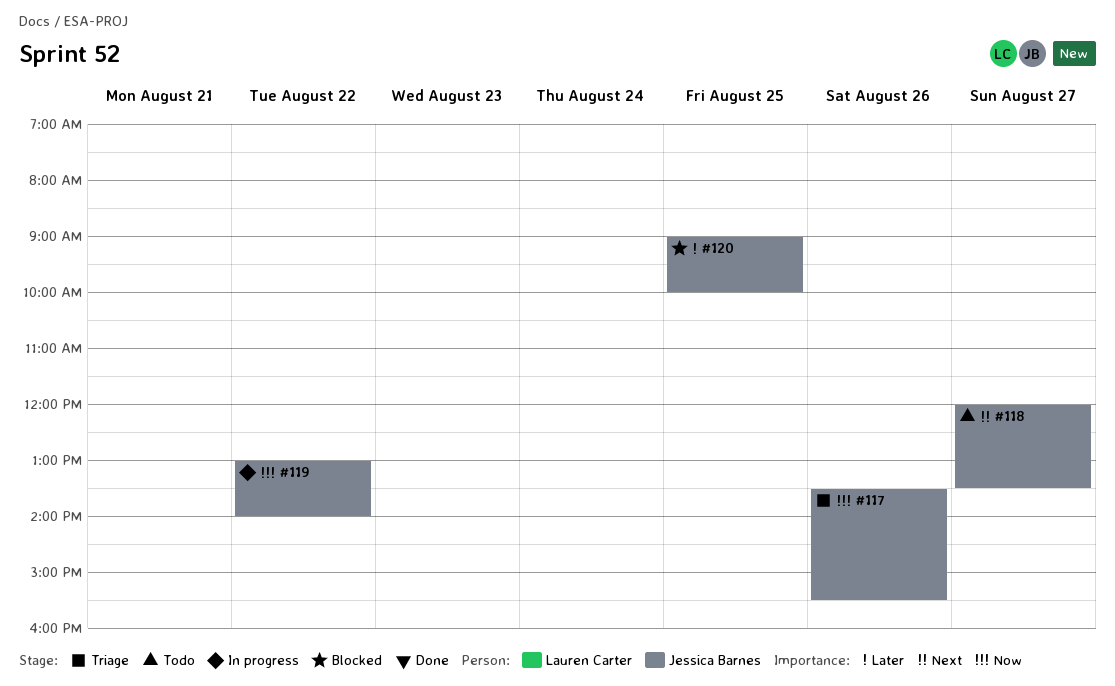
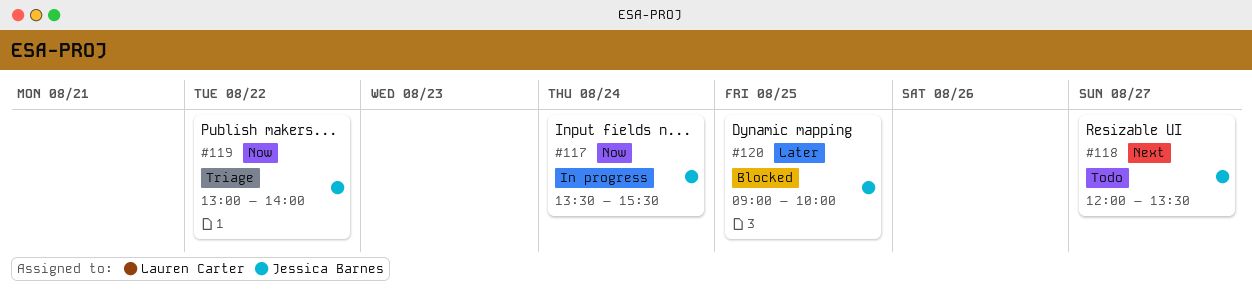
#117, status: Triage -> In progress
#117, day: Aug 26 -> Aug 24
#119, status: In progress -> Triage

